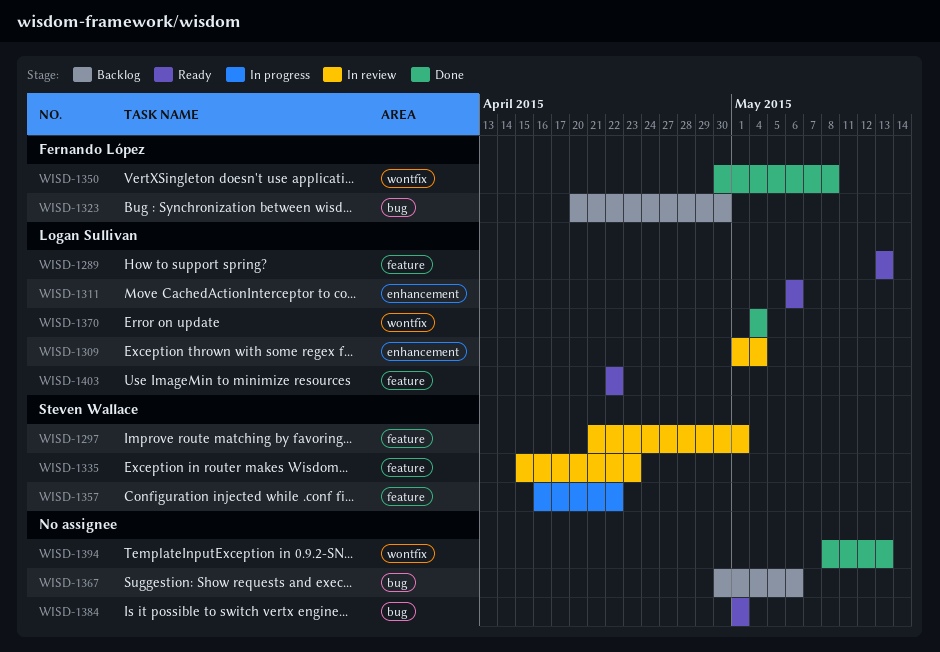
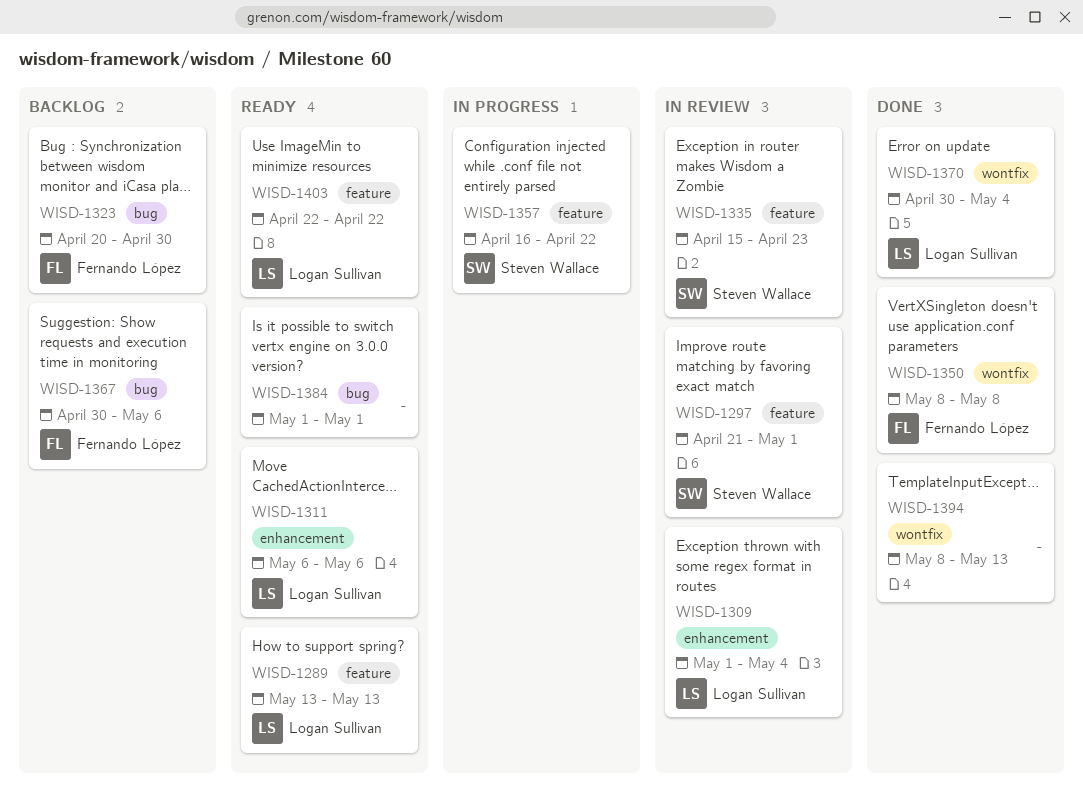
WISD-1350, start: Apr 30 -> May 8
WISD-1367, owner: none -> Fernando López
WISD-1370, start: May 4 -> Apr 30

